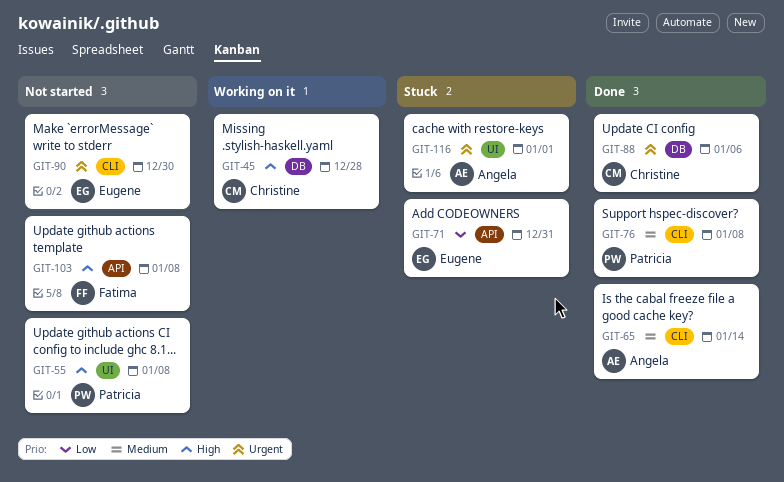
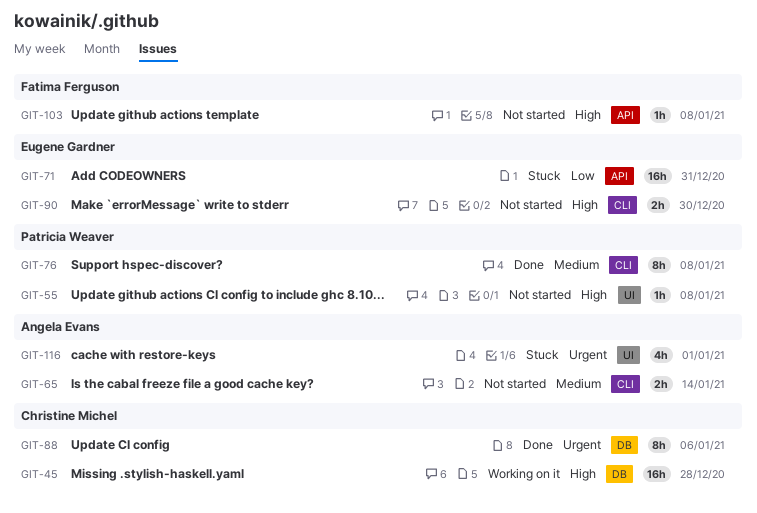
GIT-65, status: Done -> Not started
GIT-90, priority: Urgent -> High

